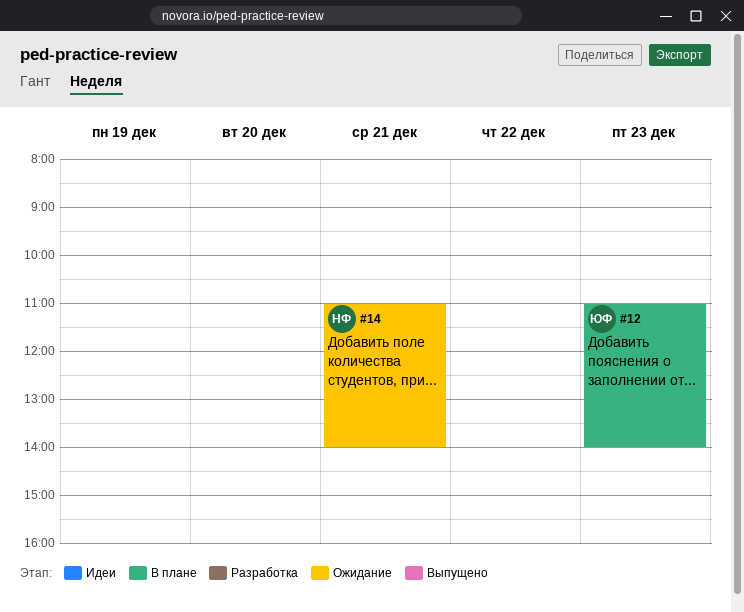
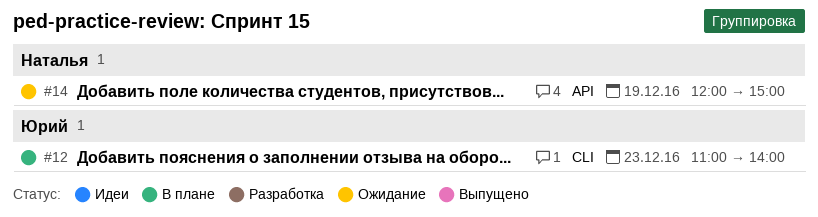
#14, day: Dec 21 -> Dec 19
#14, begins: 11:00 -> 12:00
#14, ends: 14:00 -> 15:00

